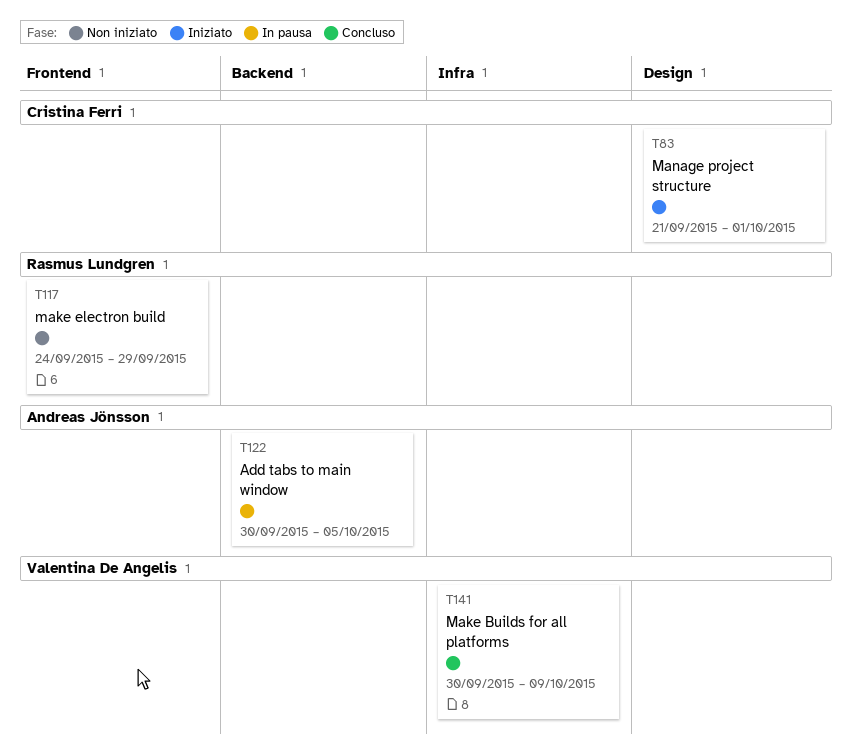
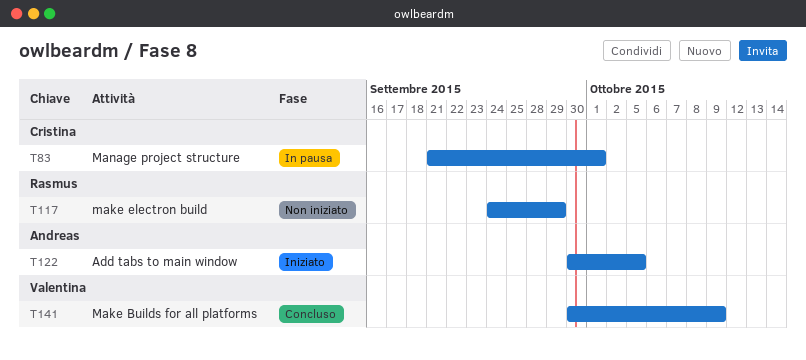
T83, status: Iniziato -> In pausa
T122, status: In pausa -> Iniziato

